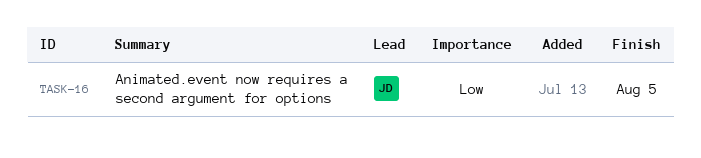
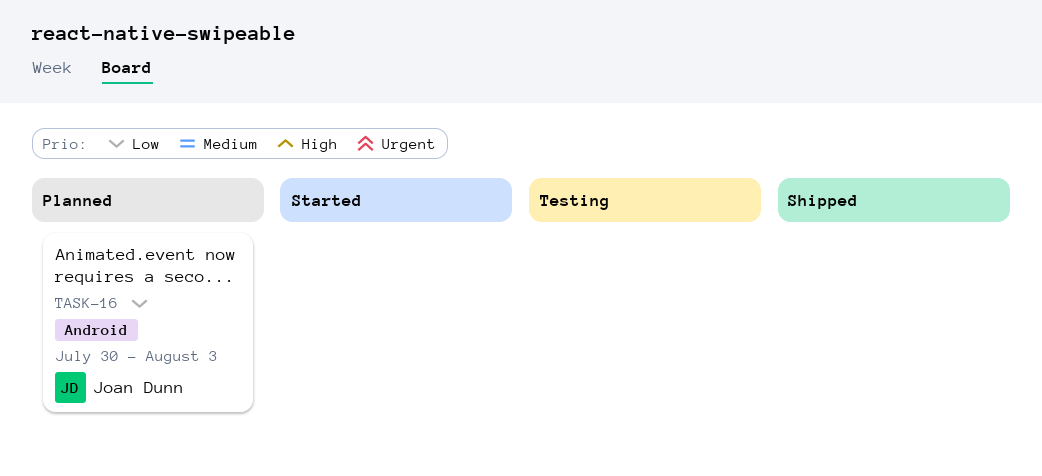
TASK-16, due: Aug 5 -> Aug 3

